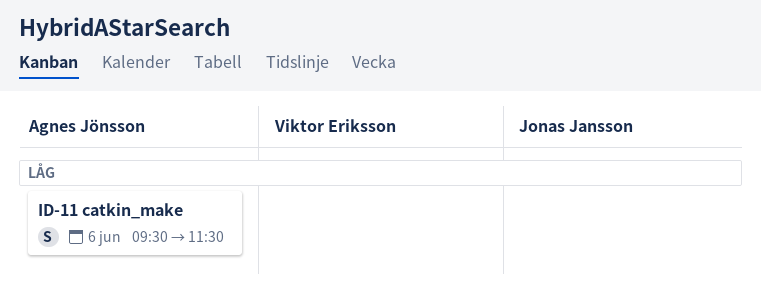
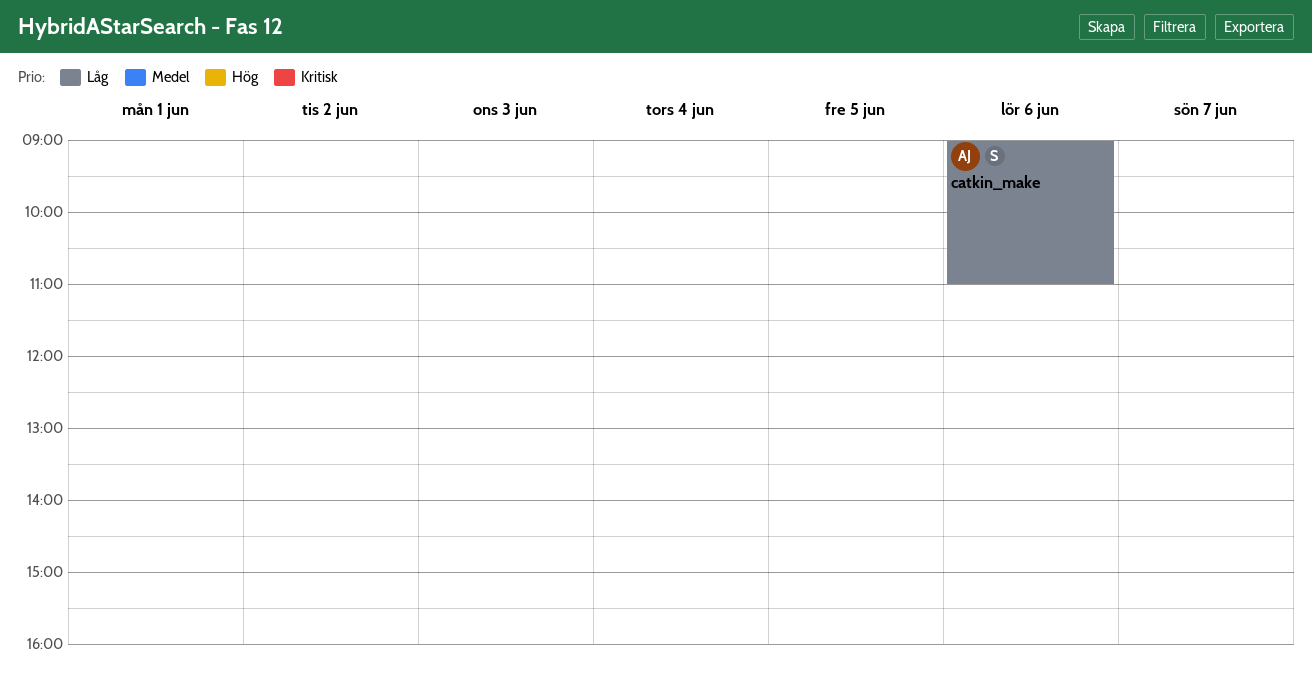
catkin_make, begins: 09:30 -> 09:00
catkin_make, ends: 11:30 -> 11:00

